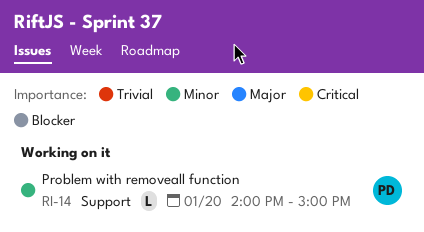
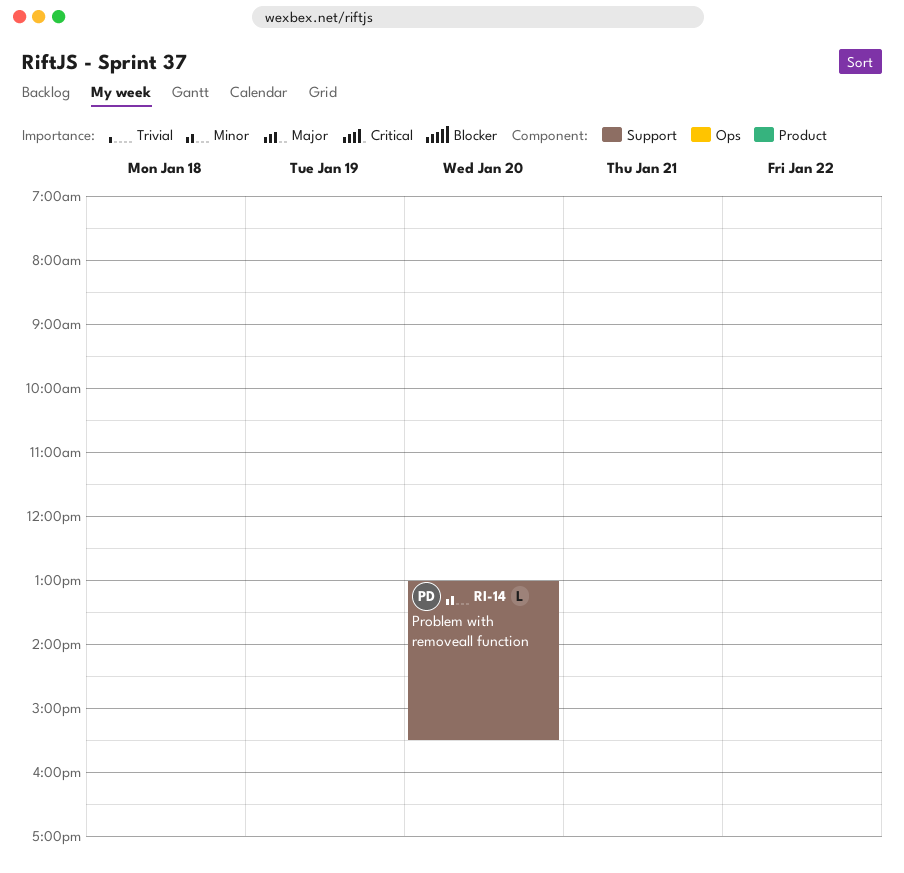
RI-14, begins: 14:00 -> 13:00
RI-14, ends: 15:00 -> 15:30

